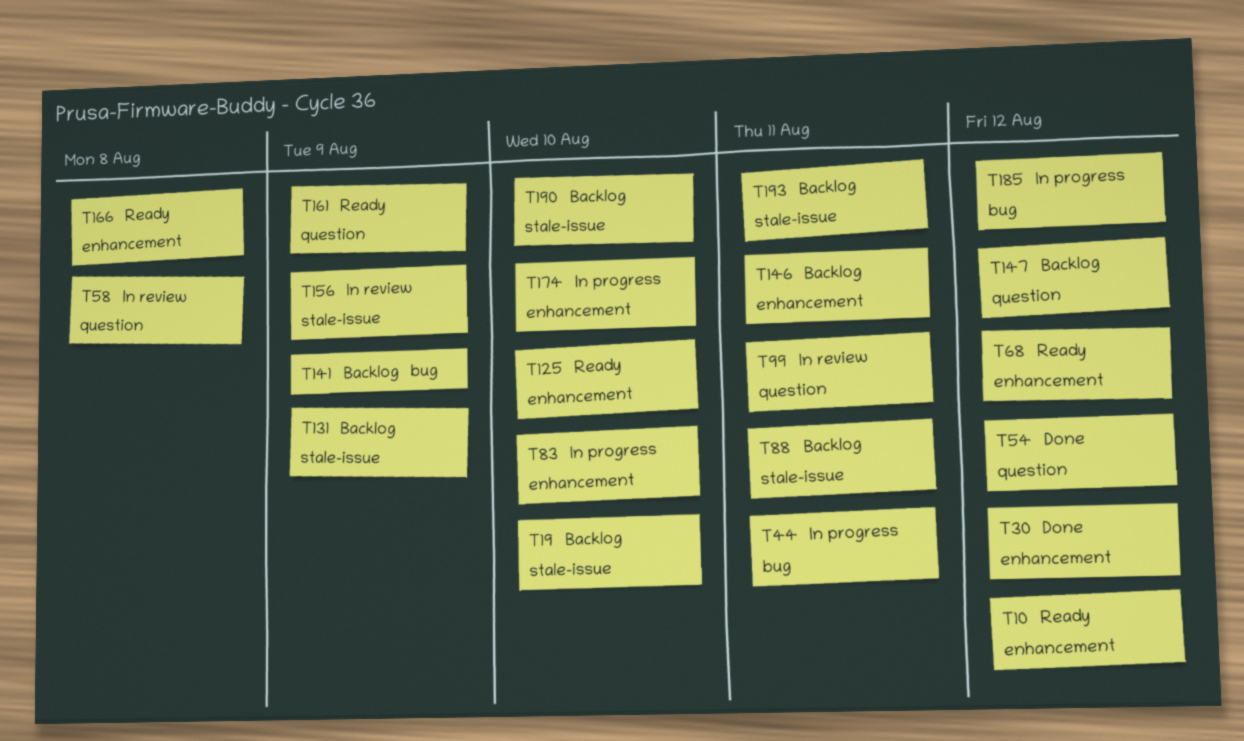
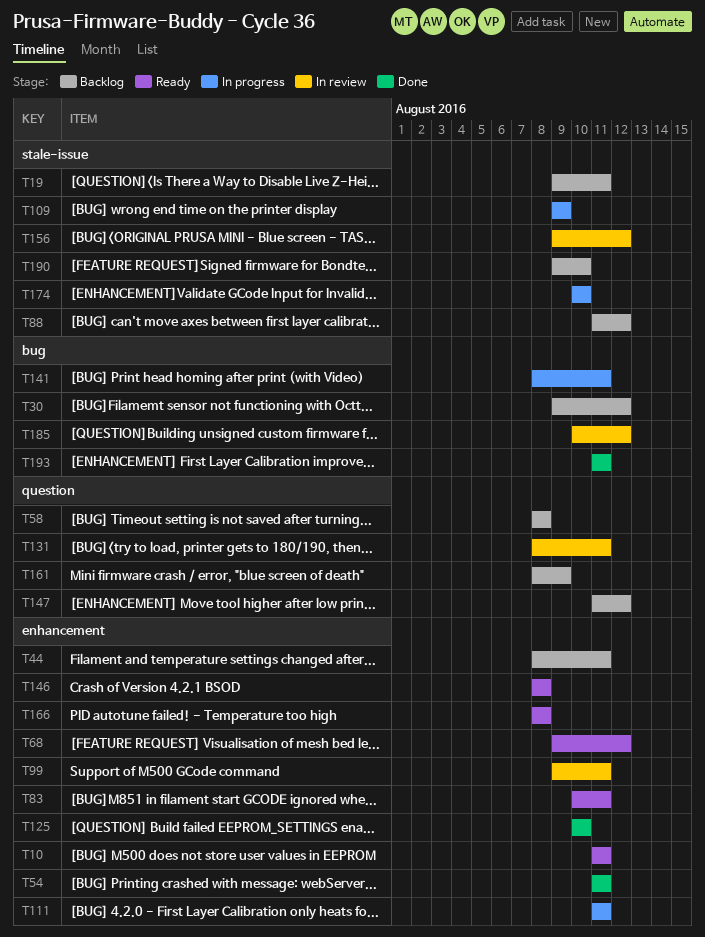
T10, due: Aug 12 -> Aug 11
T19, due: Aug 10 -> Aug 11
T30, status: Done -> Backlog
T30, label: enhancement -> bug
T44, status: In progress -> Backlog
T44, label: bug -> enhancement
T54, label: question -> enhancement
T54, due: Aug 12 -> Aug 11
T58, status: In review -> Backlog
T83, status: In progress -> Ready
T83, due: Aug 10 -> Aug 11
T88, due: Aug 11 -> Aug 12
T99, label: question -> enhancement
T109: none -> present
T111: none -> present
T125, status: Ready -> Done
T131, status: Backlog -> In review
T131, label: stale-issue -> question
T131, due: Aug 9 -> Aug 11
T141, status: Backlog -> In progress
T141, due: Aug 9 -> Aug 11
T146, status: Backlog -> Ready
T146, due: Aug 11 -> Aug 8
T156, due: Aug 9 -> Aug 12
T161, status: Ready -> Backlog
T174, label: enhancement -> stale-issue
T185, status: In progress -> In review
T193, status: Backlog -> Done
T193, label: stale-issue -> bug

